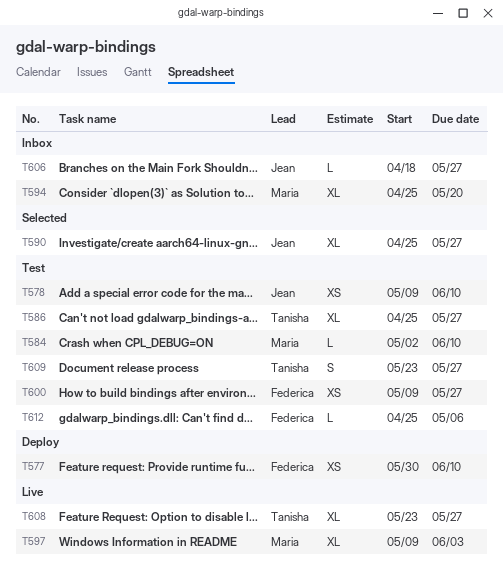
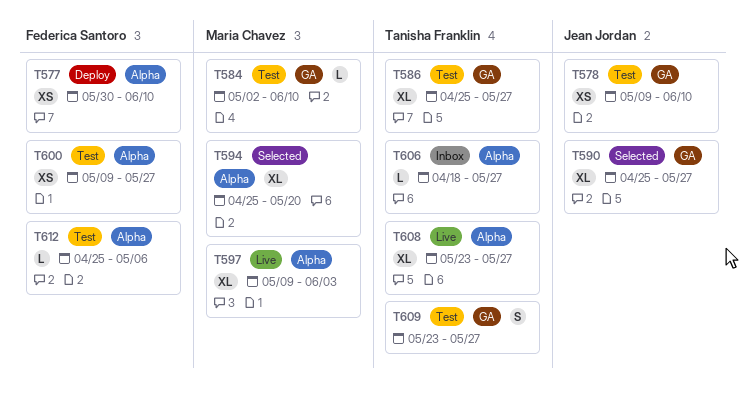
T594, status: Inbox -> Selected
T606, owner: Jean Jordan -> Tanisha Franklin

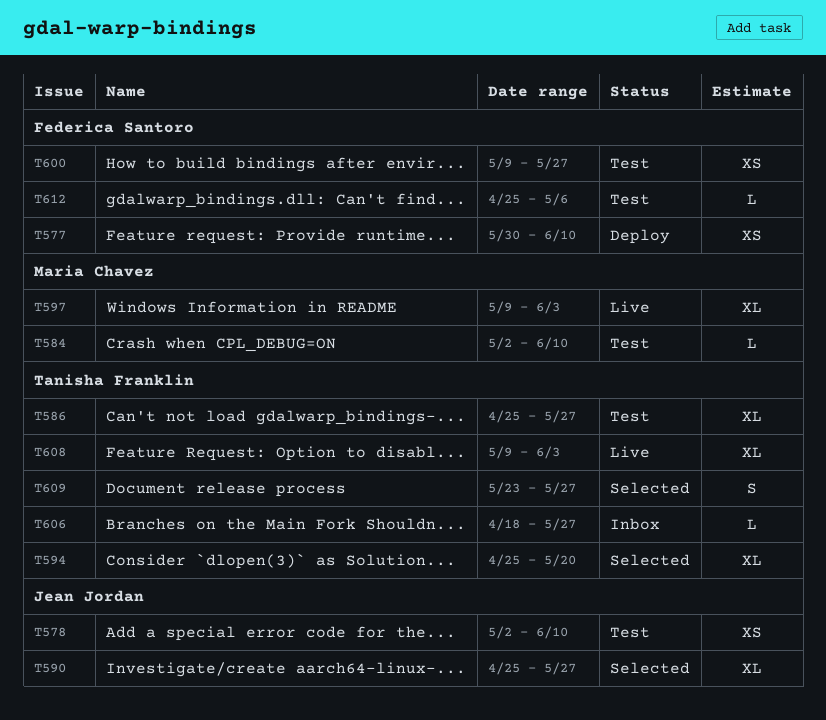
T578, start: May 9 -> May 2
T594, owner: Maria Chavez -> Tanisha Franklin
T608, start: May 23 -> May 9
T608, due: May 27 -> Jun 3
T609, status: Test -> Selected

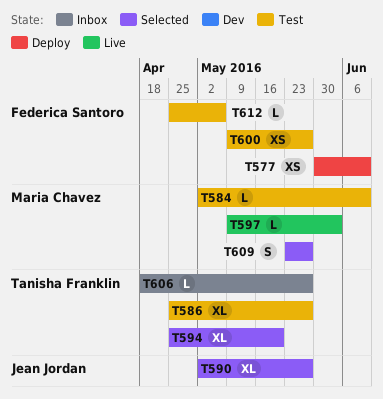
T578: present -> none
T590, start: Apr 25 -> May 2
T597, estimate: XL -> L
T608: present -> none
T609, owner: Tanisha Franklin -> Maria Chavez

